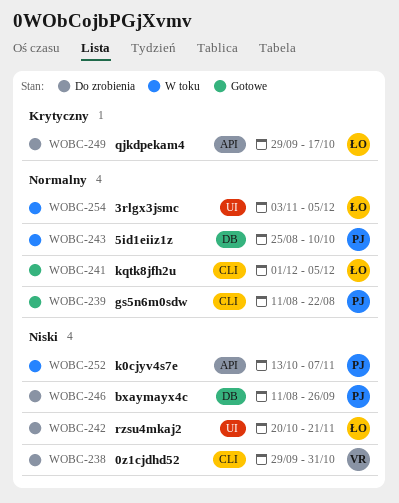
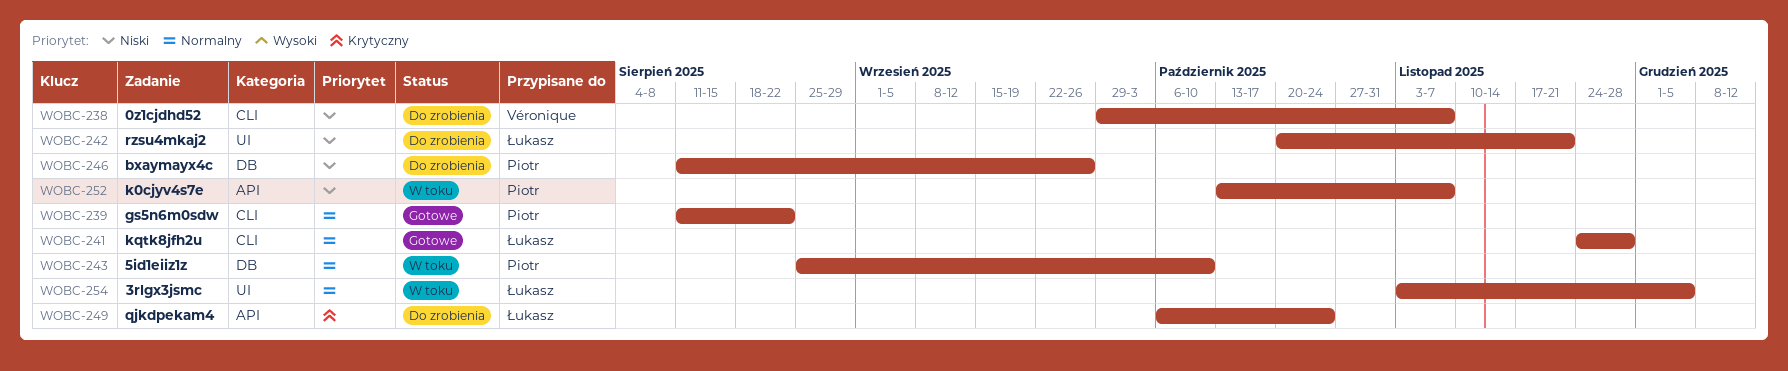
WOBC-238, due: Oct 31 -> Nov 7
WOBC-241, start: Dec 1 -> Nov 24
WOBC-241, due: Dec 5 -> Nov 28
WOBC-249, start: Sep 29 -> Oct 6
WOBC-249, due: Oct 17 -> Oct 24

